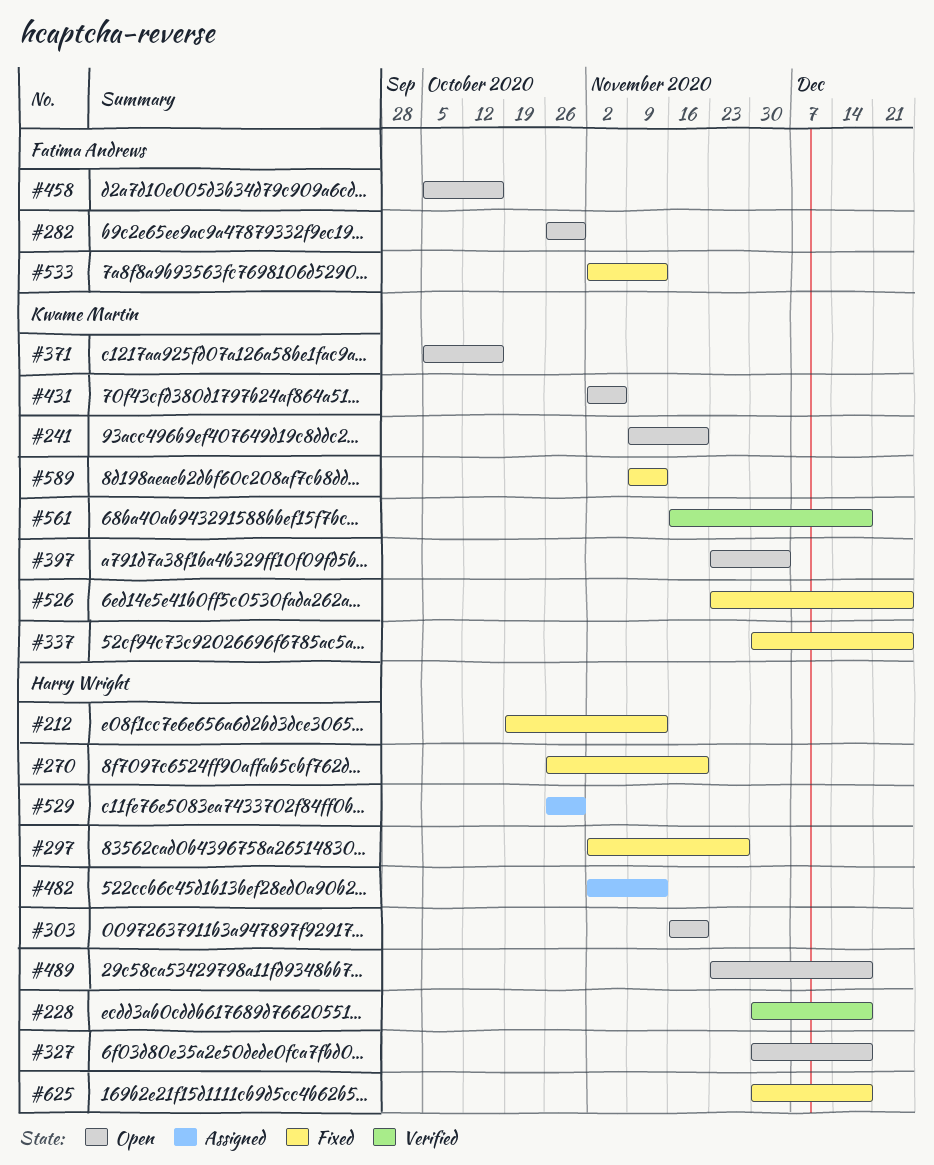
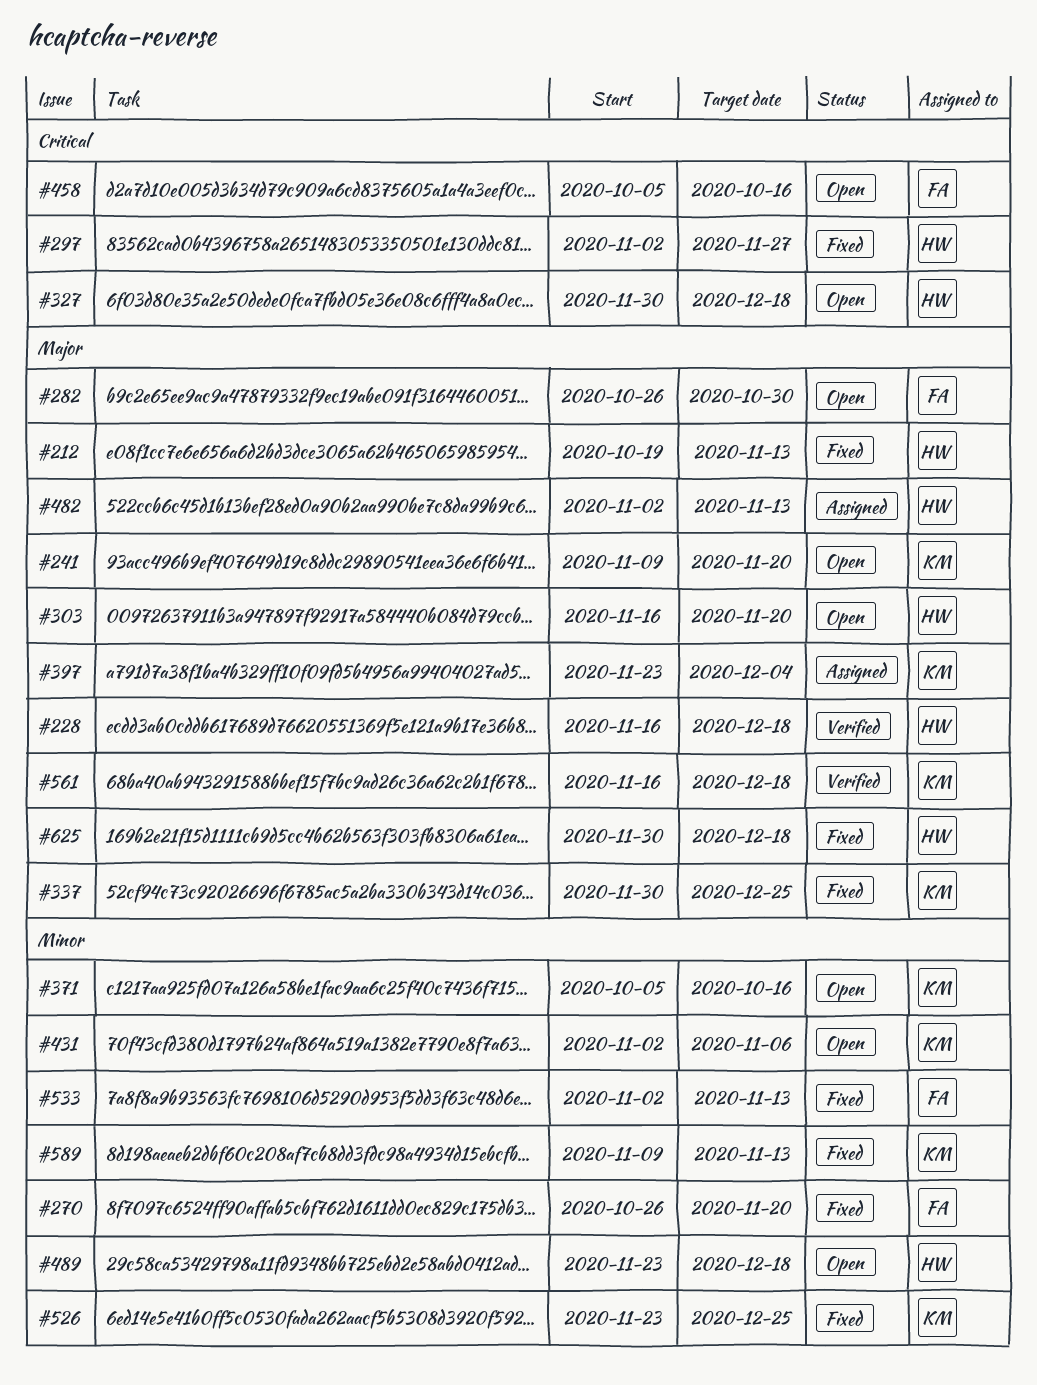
#228, start: Nov 30 -> Nov 16
#270, owner: Harry Wright -> Fatima Andrews
#397, status: Open -> Assigned
#529: present -> none

